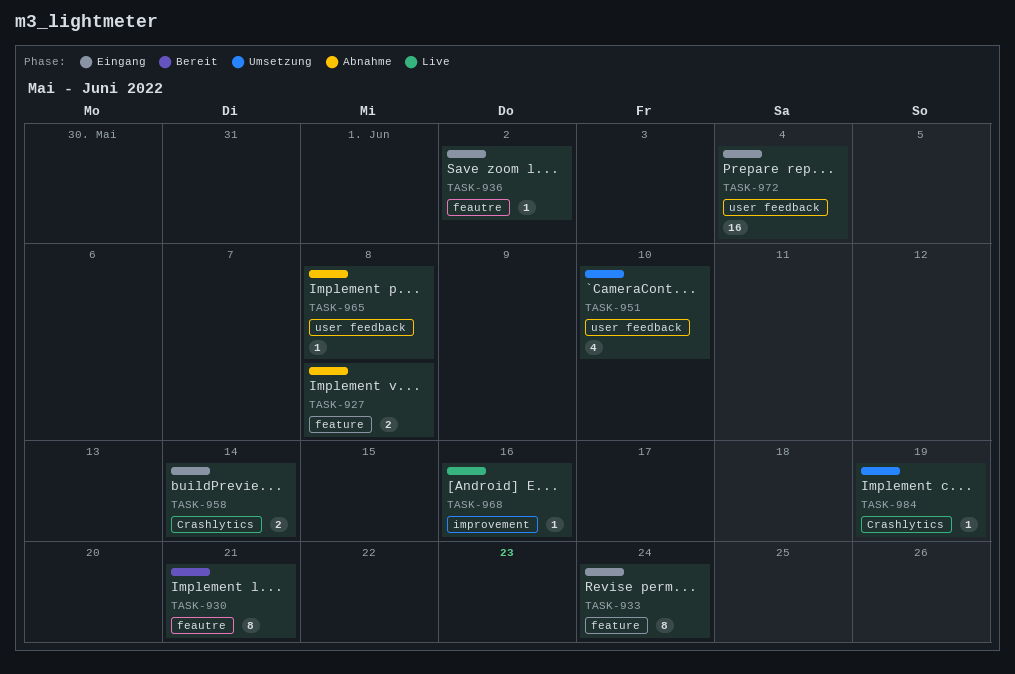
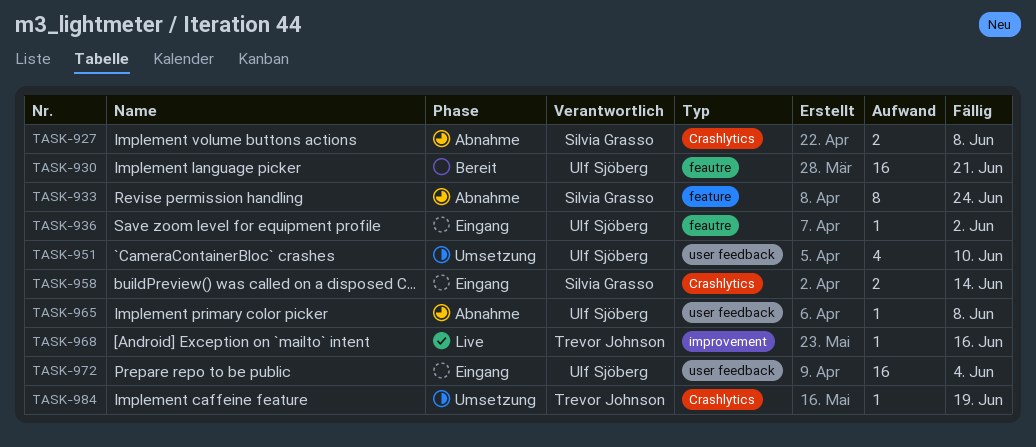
TASK-927, label: feature -> Crashlytics
TASK-930, estimate: 8 -> 16
TASK-933, status: Eingang -> Abnahme

